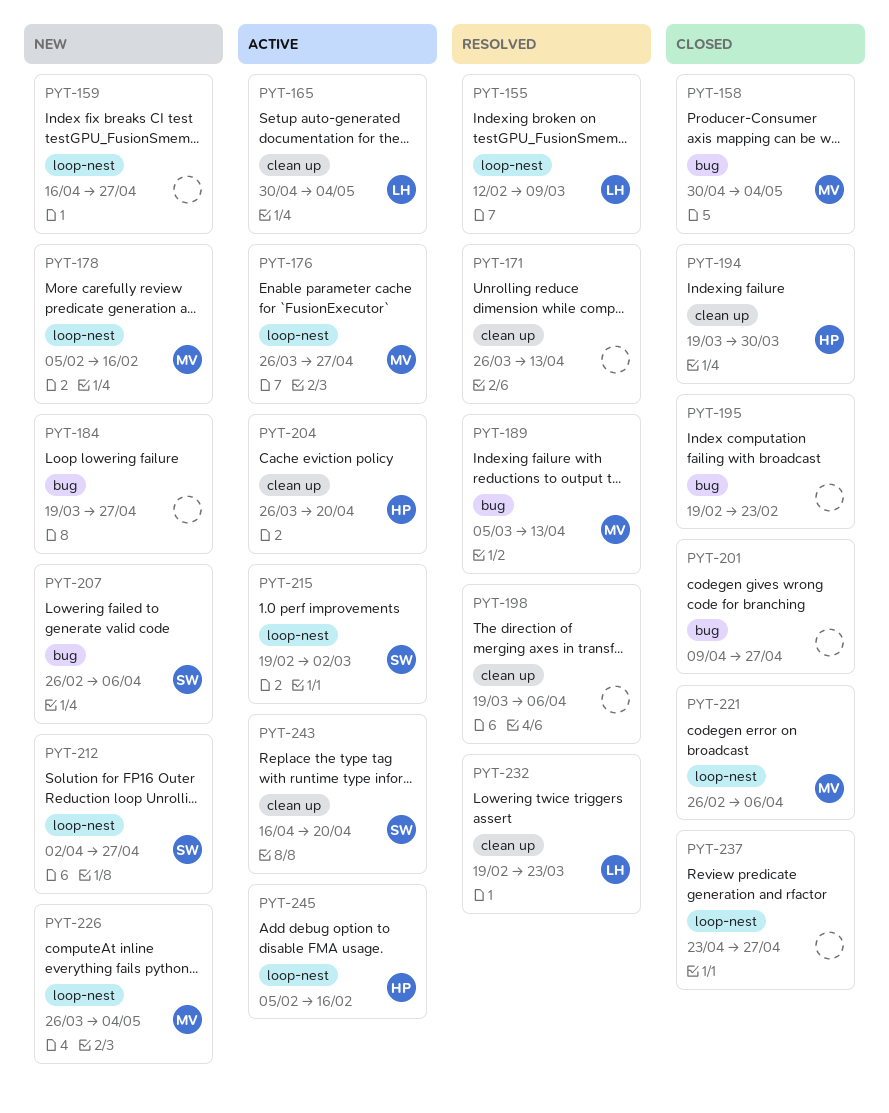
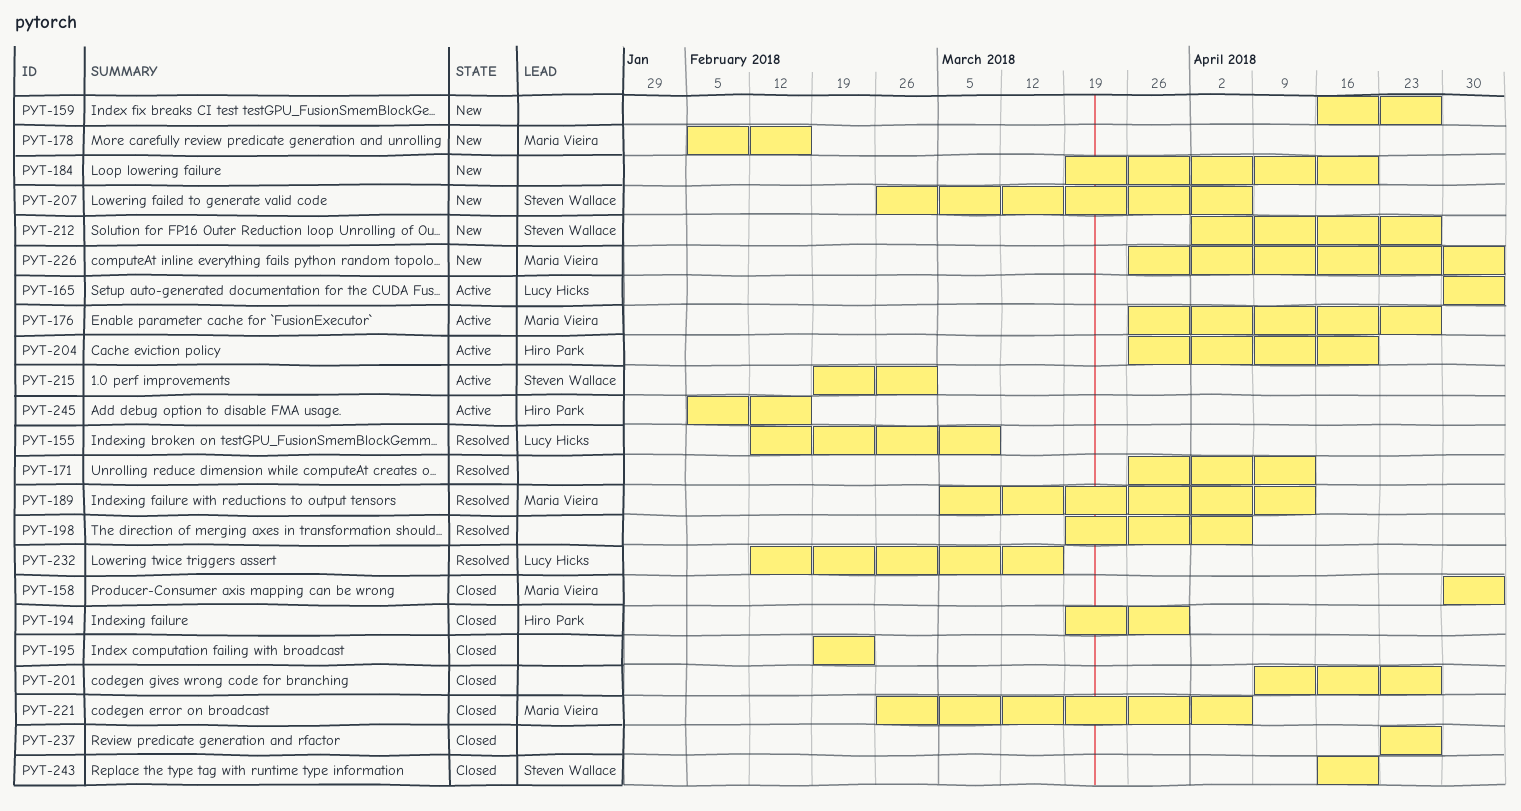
PYT-184, due: Apr 27 -> Apr 20
PYT-232, start: Feb 19 -> Feb 12
PYT-232, due: Mar 23 -> Mar 16
PYT-243, status: Active -> Closed

